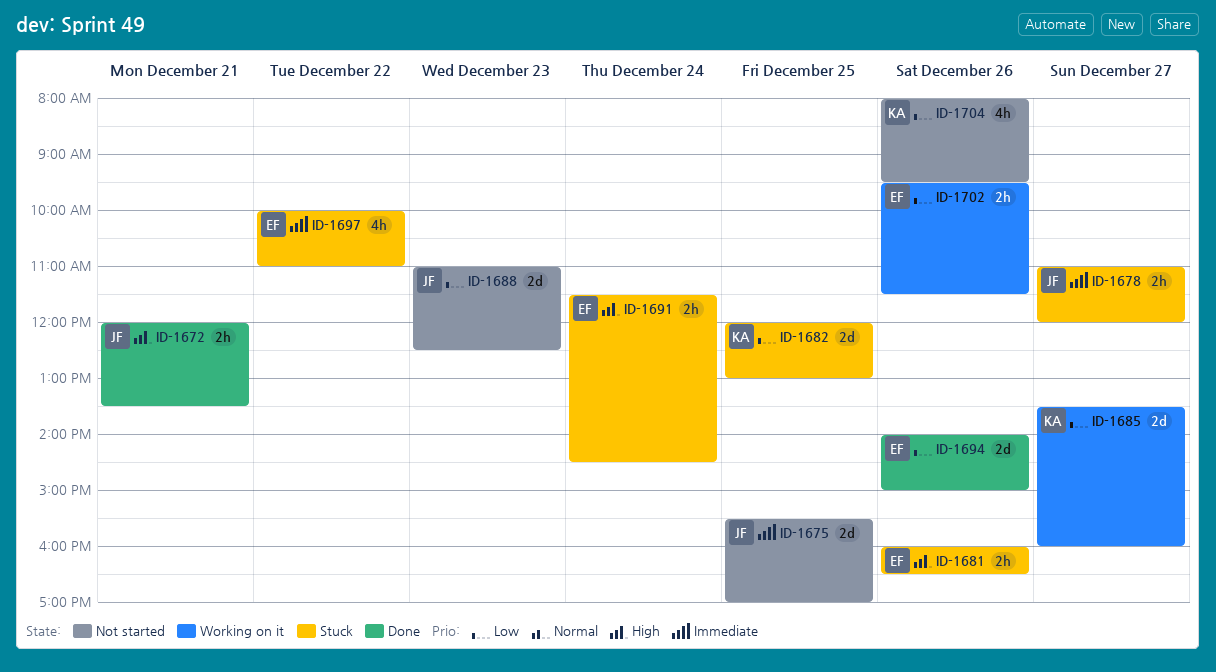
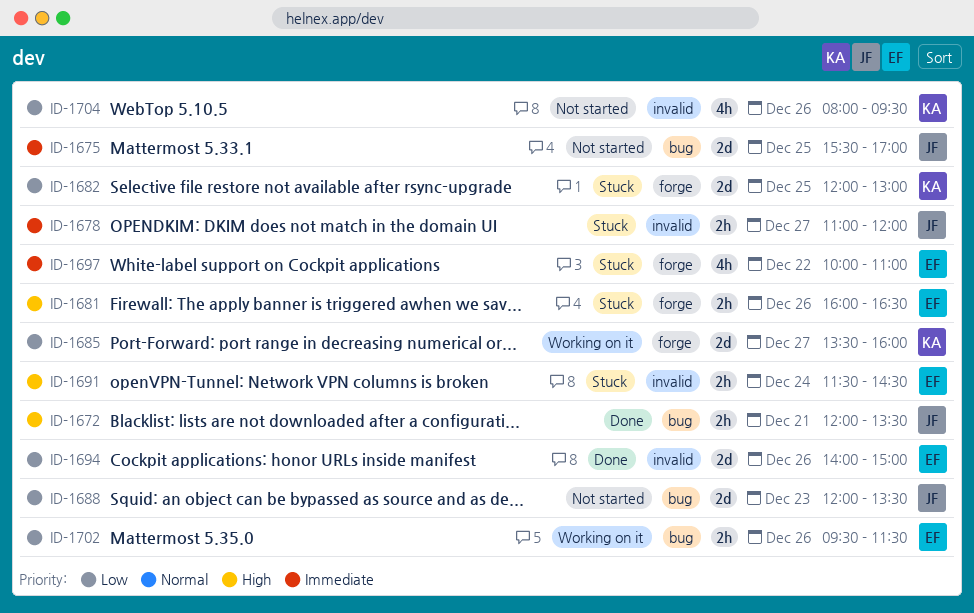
ID-1688, begins: 11:00 -> 12:00
ID-1688, ends: 12:30 -> 13:30

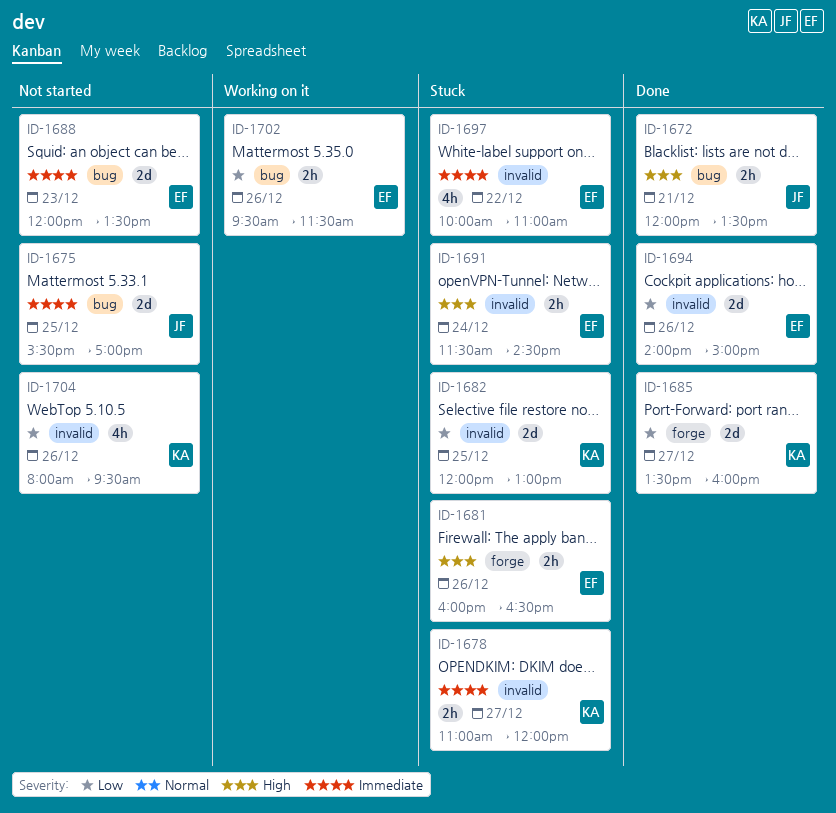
ID-1678, owner: JF -> KA
ID-1682, label: forge -> invalid
ID-1685, status: Working on it -> Done
ID-1688, owner: JF -> EF
ID-1688, priority: Low -> Immediate
ID-1697, label: forge -> invalid

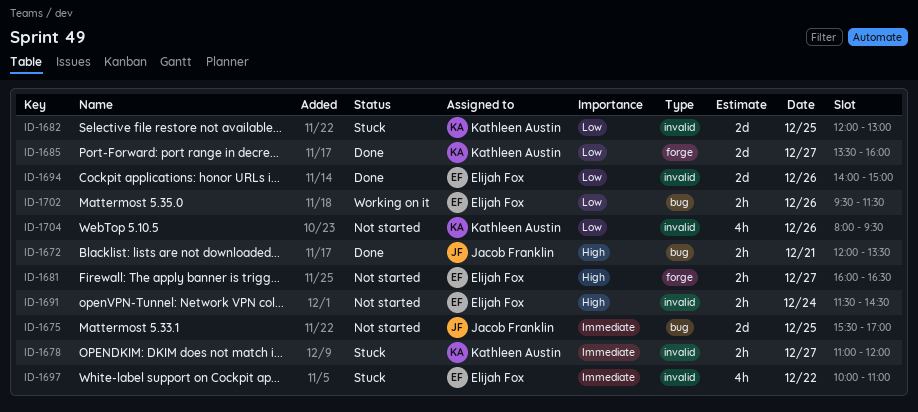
ID-1681, status: Stuck -> Not started
ID-1681, day: Dec 26 -> Dec 27
ID-1688: present -> none
ID-1691, status: Stuck -> Not started

